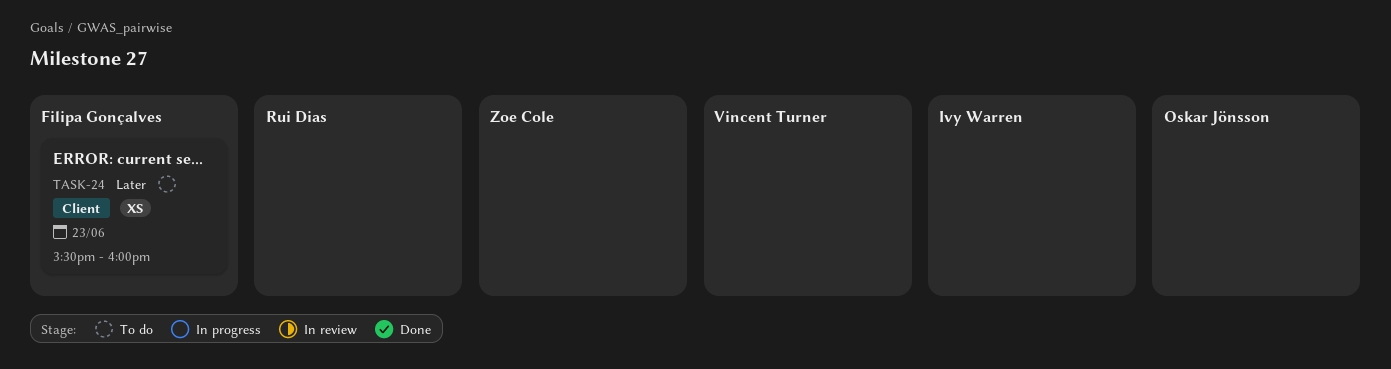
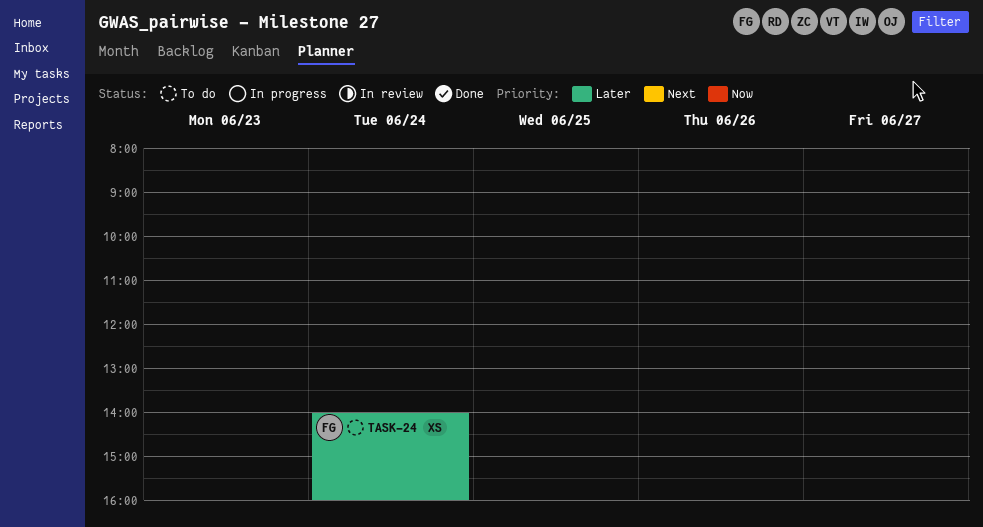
TASK-24, day: Jun 23 -> Jun 24
TASK-24, begins: 15:30 -> 14:00

